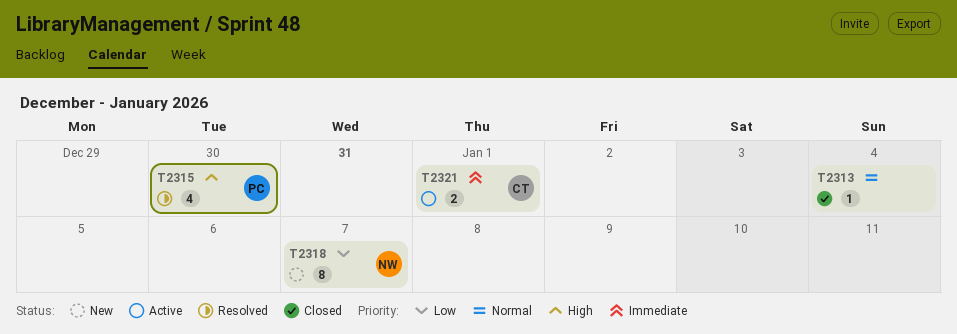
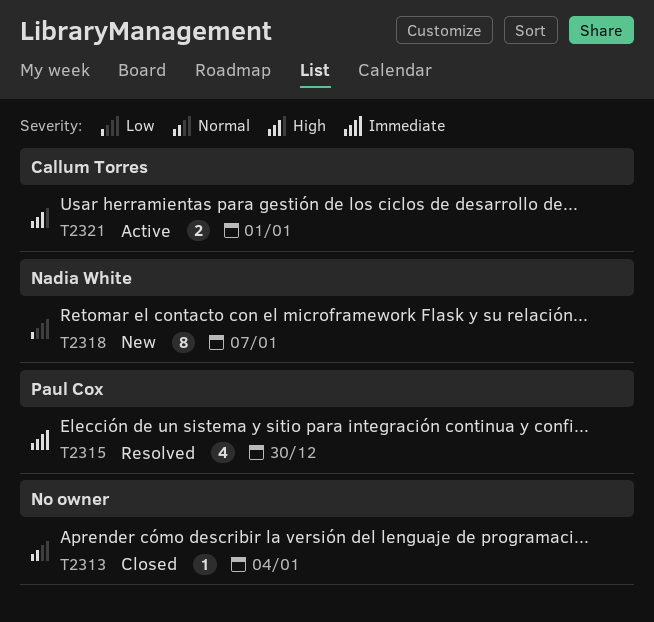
T2315, priority: High -> Immediate
T2321, priority: Immediate -> High

